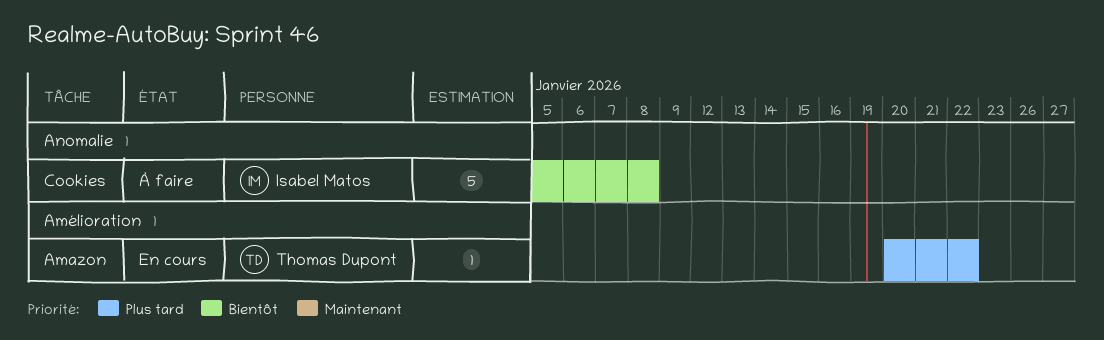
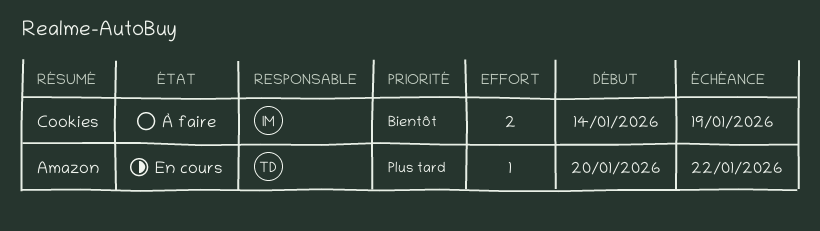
Cookies, estimate: 5 -> 2
Cookies, start: Jan 5 -> Jan 14
Cookies, due: Jan 8 -> Jan 19

